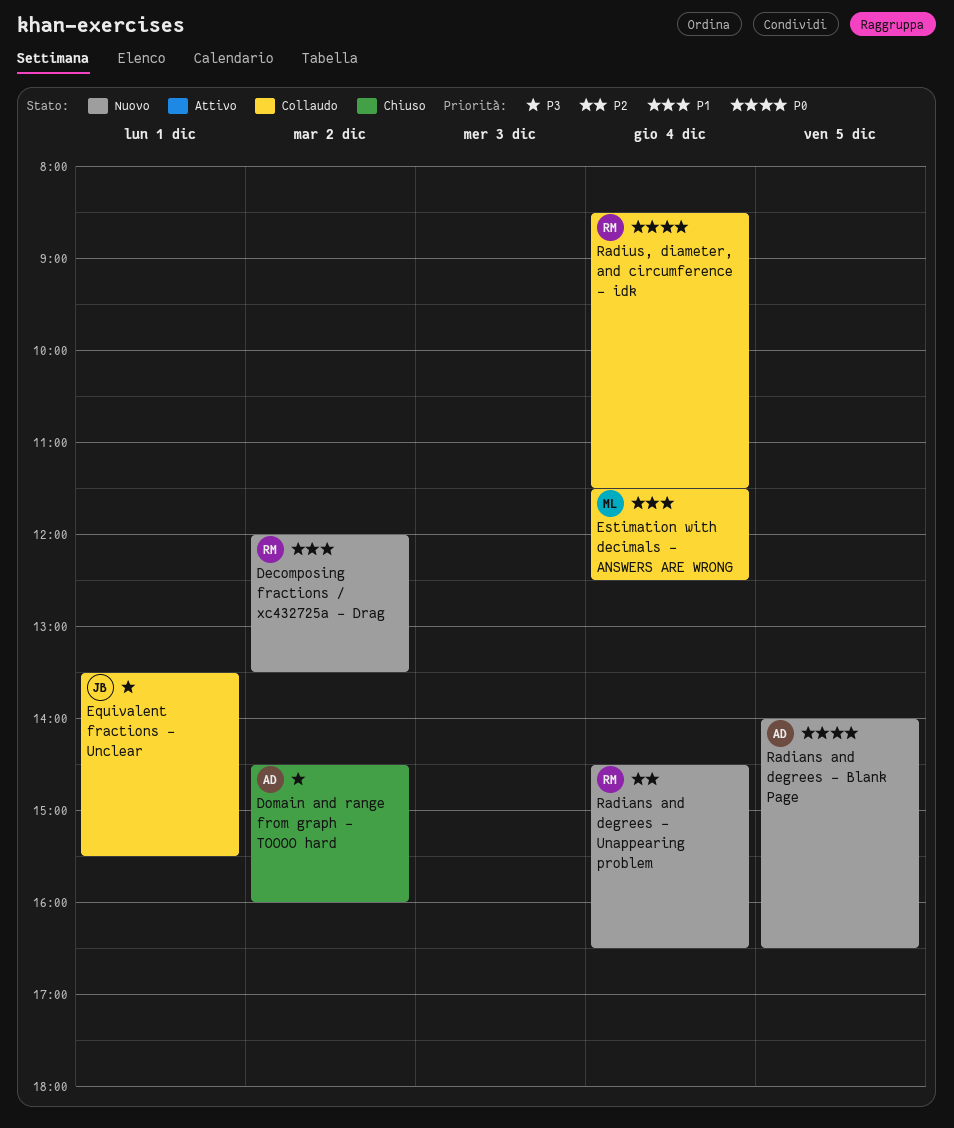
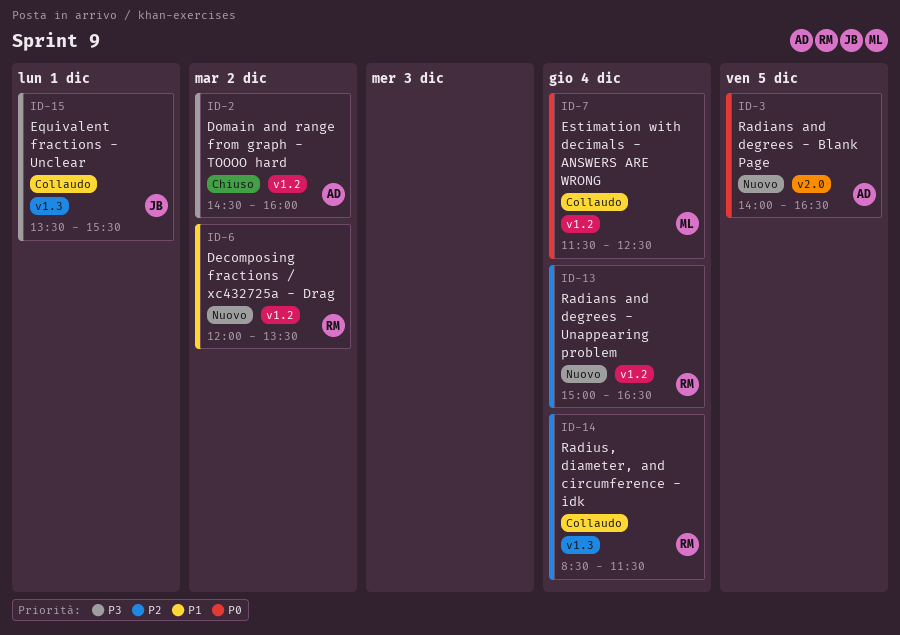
Estimation with decimals - ANSWERS ARE WRONG, priority: P1 -> P0
Radians and degrees - Unappearing problem, begins: 14:30 -> 15:00
Radius, diameter, and circumference - idk, priority: P0 -> P2

